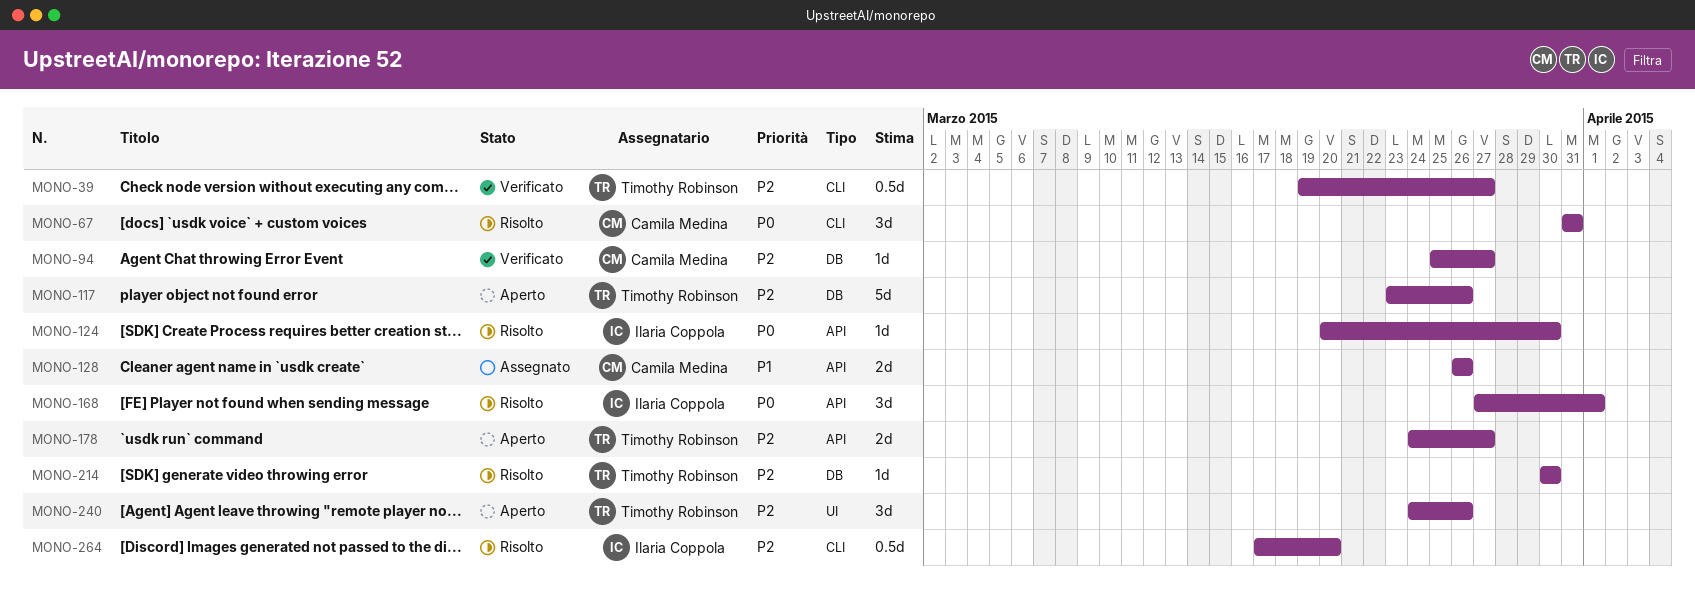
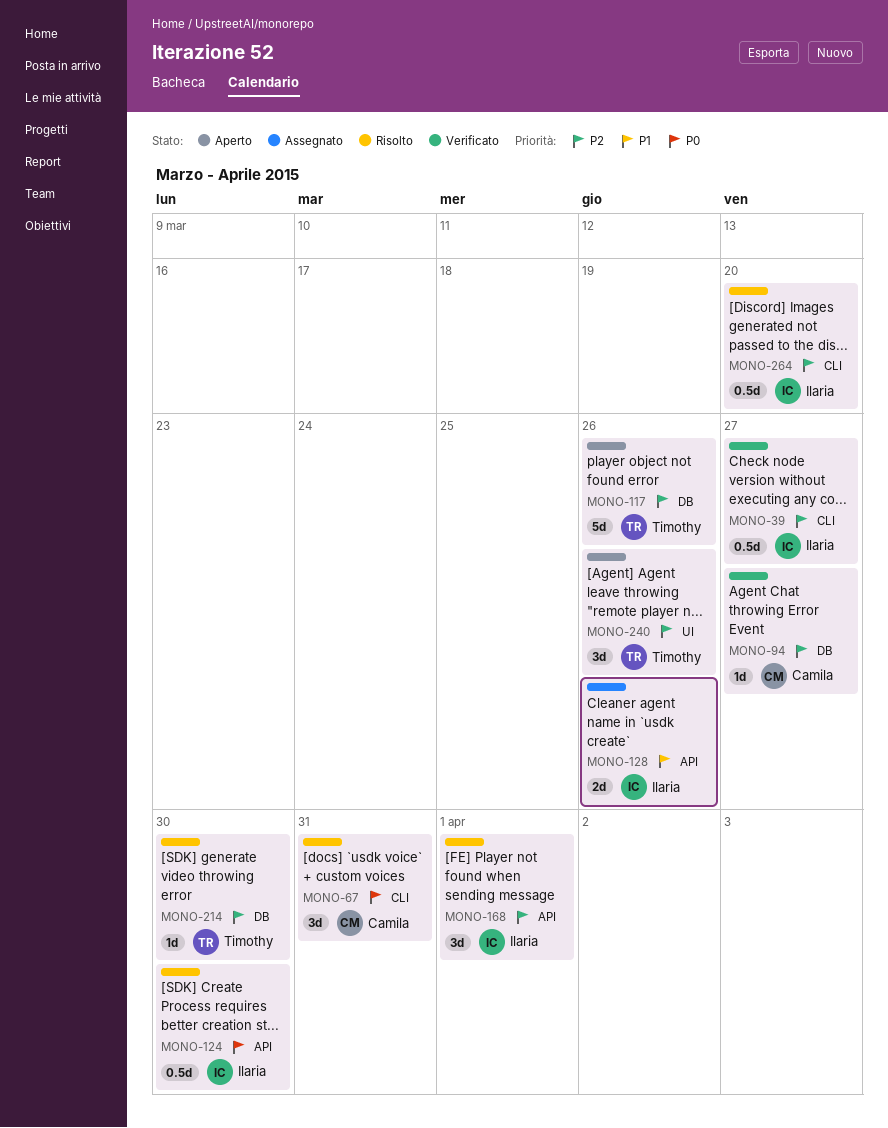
MONO-39, owner: Timothy Robinson -> Ilaria Coppola
MONO-124, estimate: 1d -> 0.5d
MONO-128, owner: Camila Medina -> Ilaria Coppola
MONO-168, priority: P0 -> P2
MONO-178: present -> none

